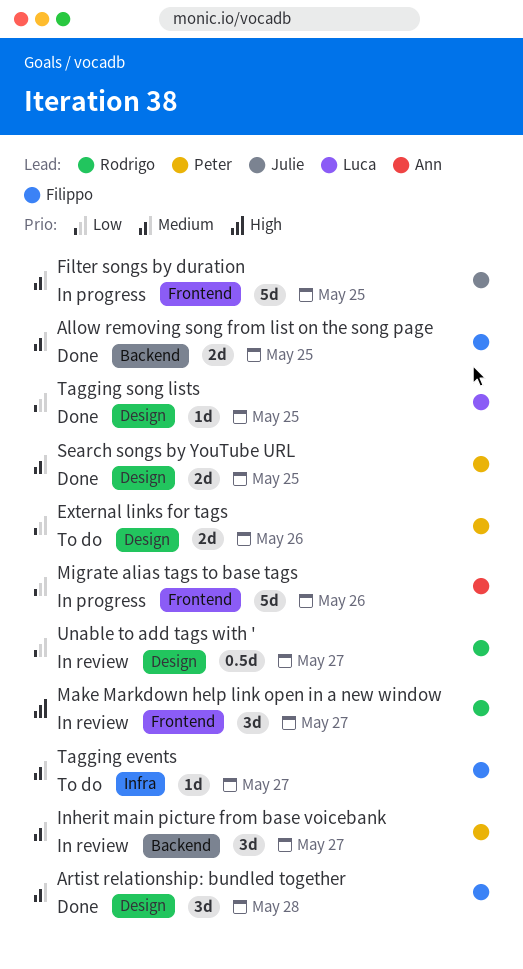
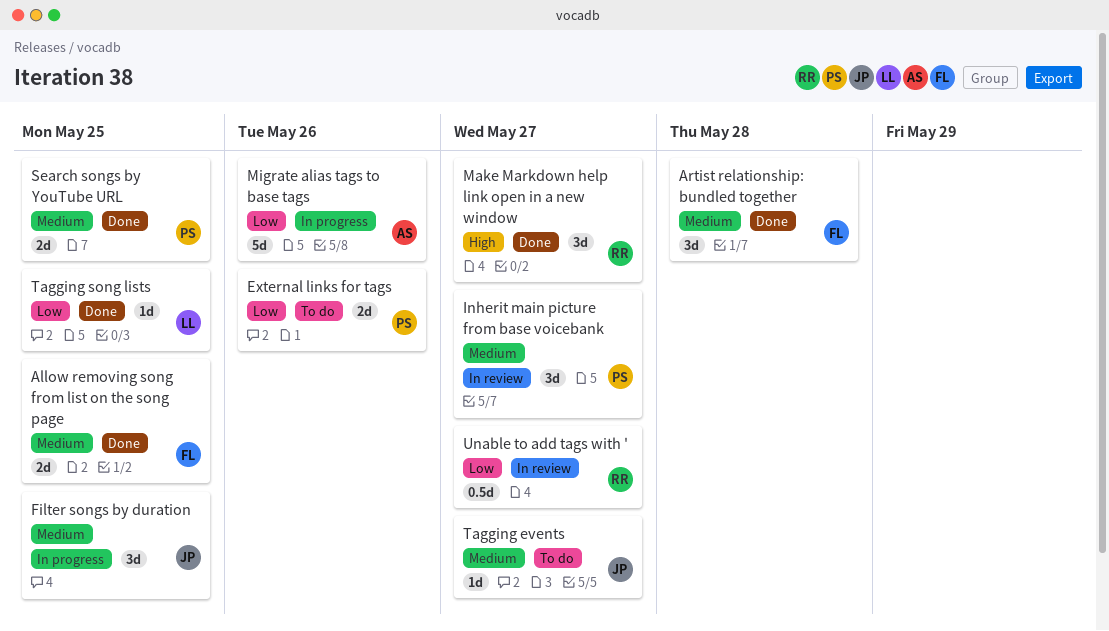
Filter songs by duration, estimate: 5d -> 3d
Make Markdown help link open in a new window, status: In review -> Done
Tagging events, owner: Filippo -> Julie

